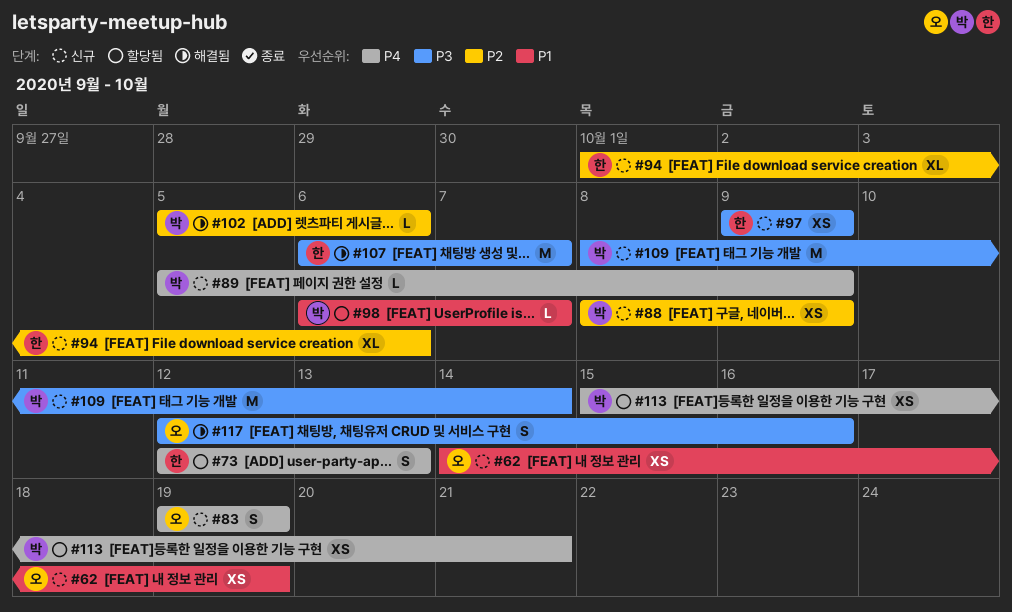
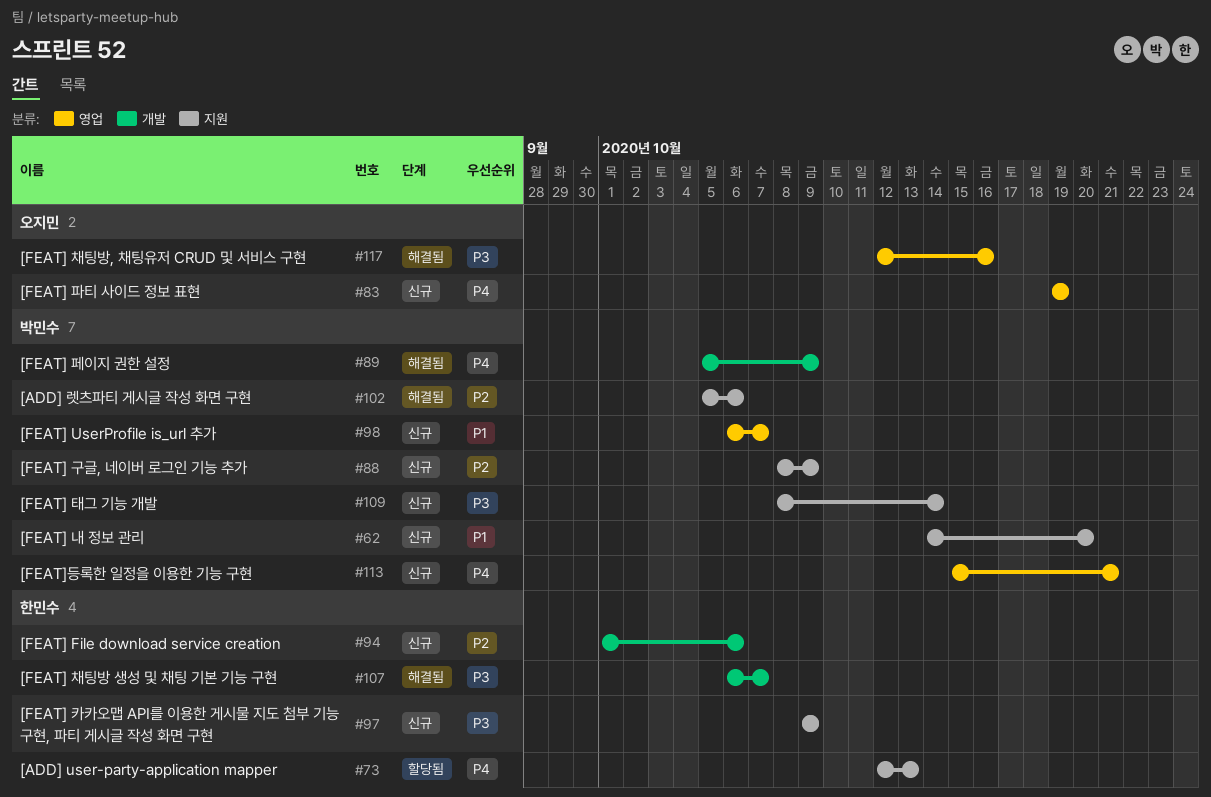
#62, owner: 오지민 -> 박민수
#62, due: Oct 19 -> Oct 20
#89, status: 신규 -> 해결됨
#98, status: 할당됨 -> 신규
#113, status: 할당됨 -> 신규

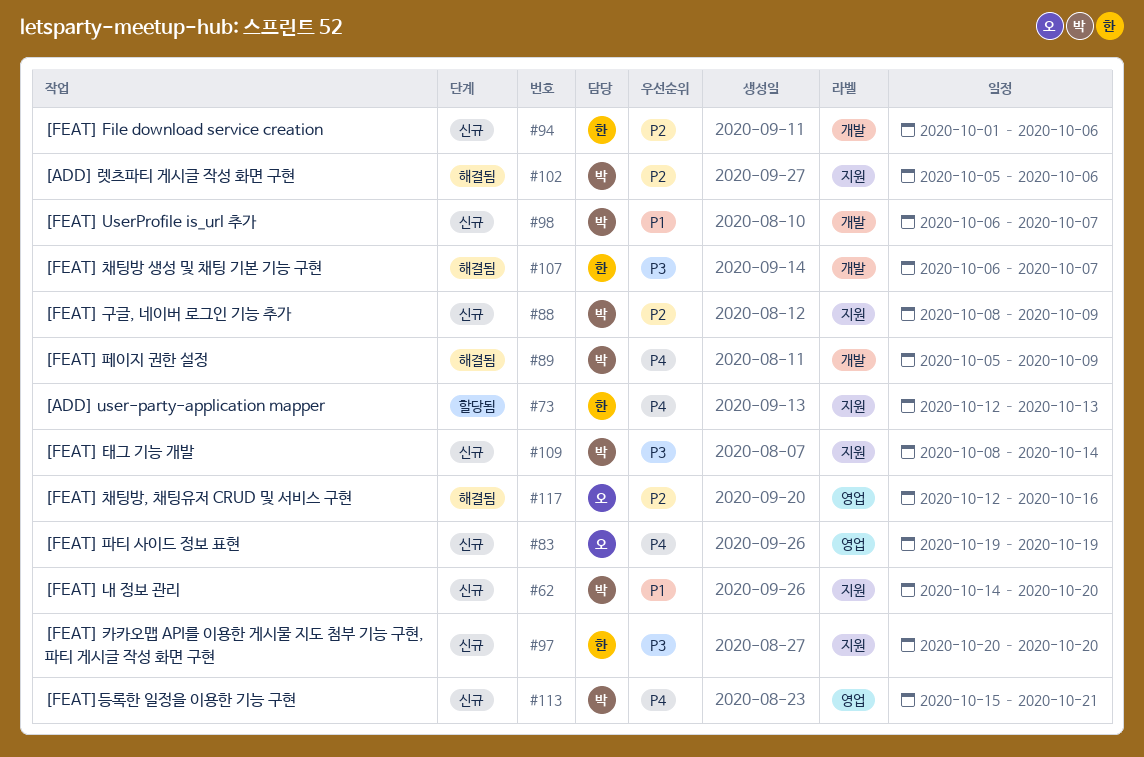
#97, start: Oct 9 -> Oct 20
#97, due: Oct 9 -> Oct 20
#98, label: 영업 -> 개발
#117, priority: P3 -> P2

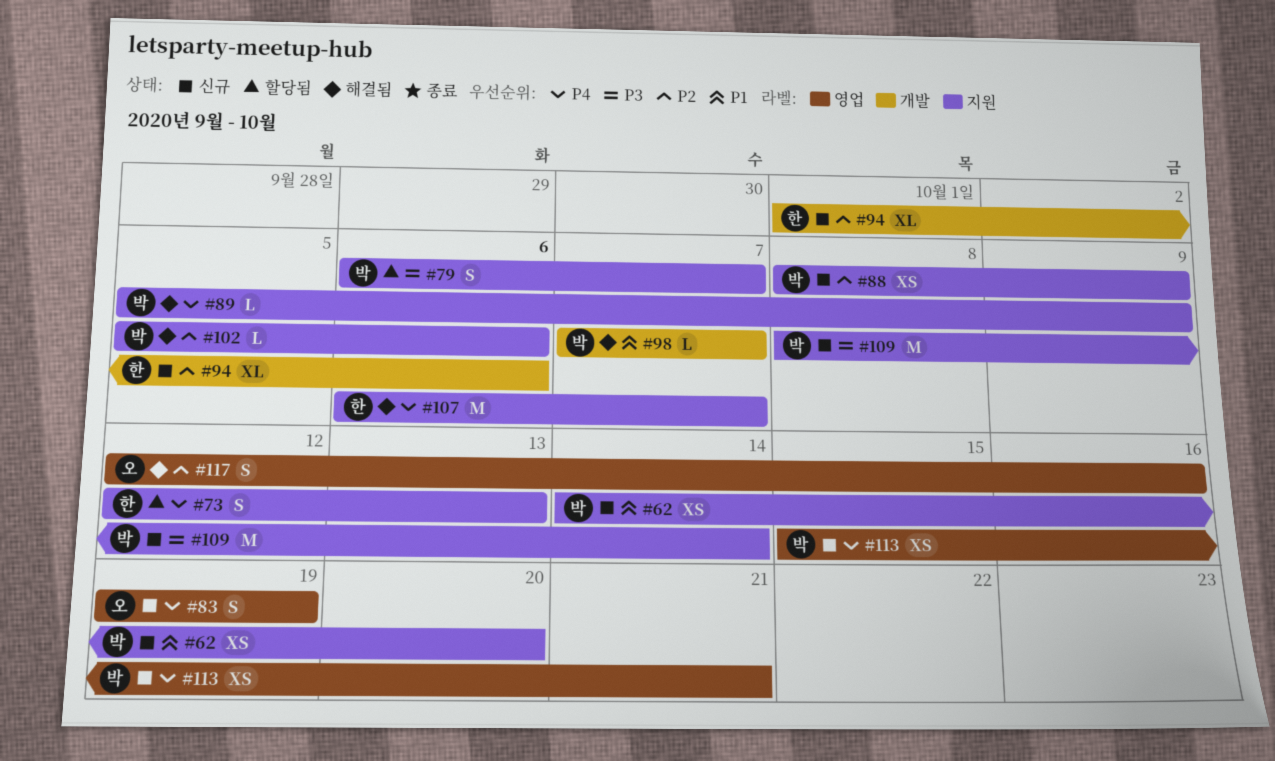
#79: none -> present
#89, label: 개발 -> 지원
#97: present -> none
#98, status: 신규 -> 해결됨
#98, start: Oct 6 -> Oct 7
#107, priority: P3 -> P4
#107, label: 개발 -> 지원

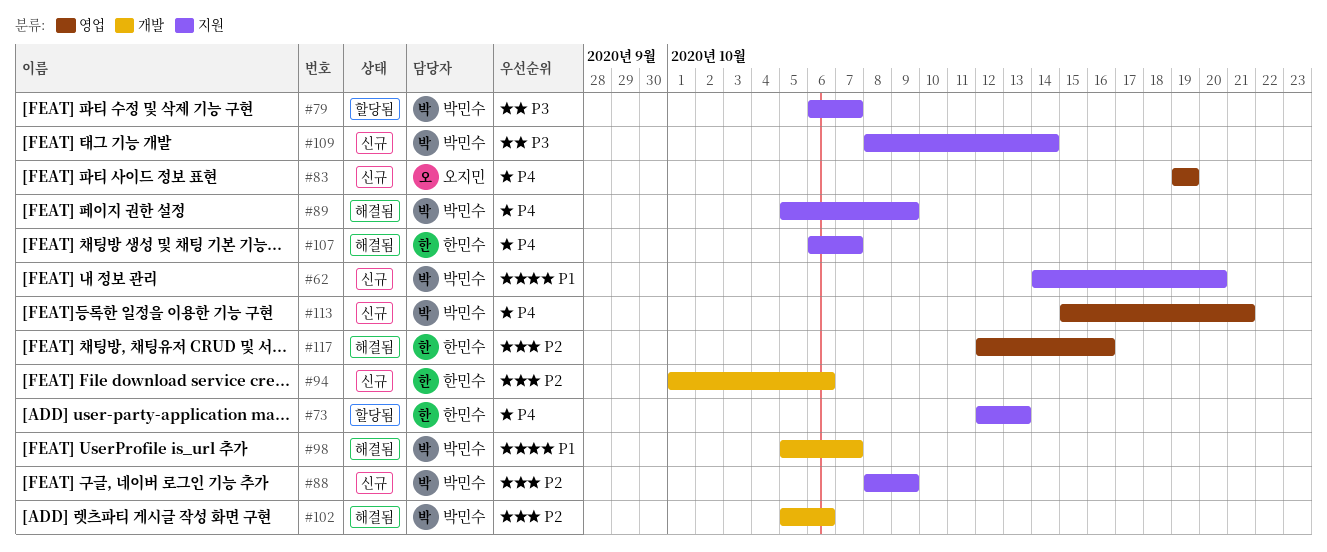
#98, start: Oct 7 -> Oct 5
#102, label: 지원 -> 개발
#117, owner: 오지민 -> 한민수

